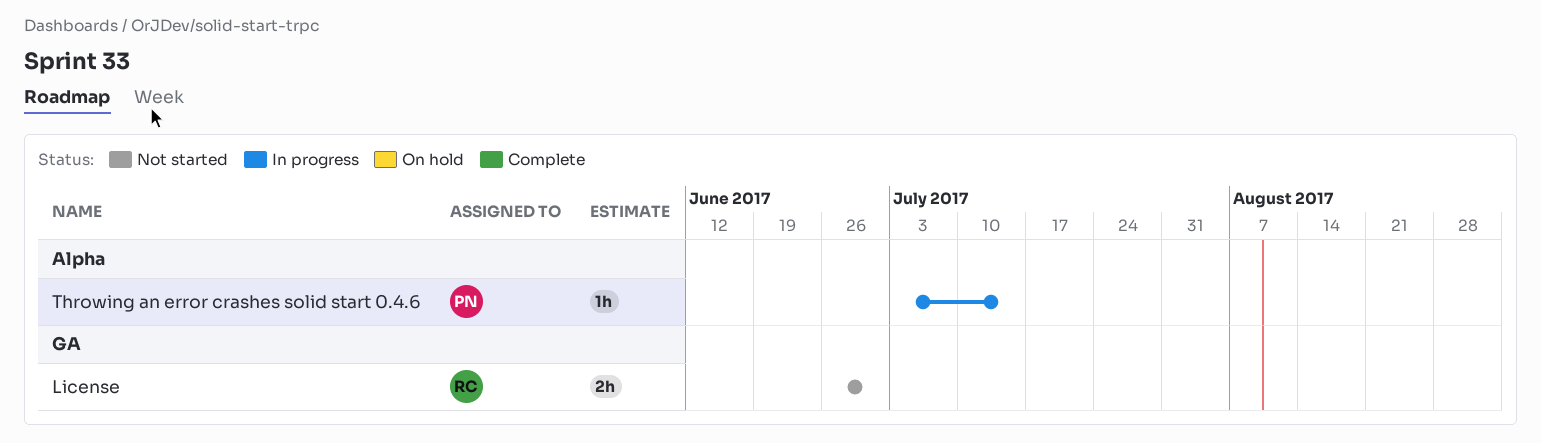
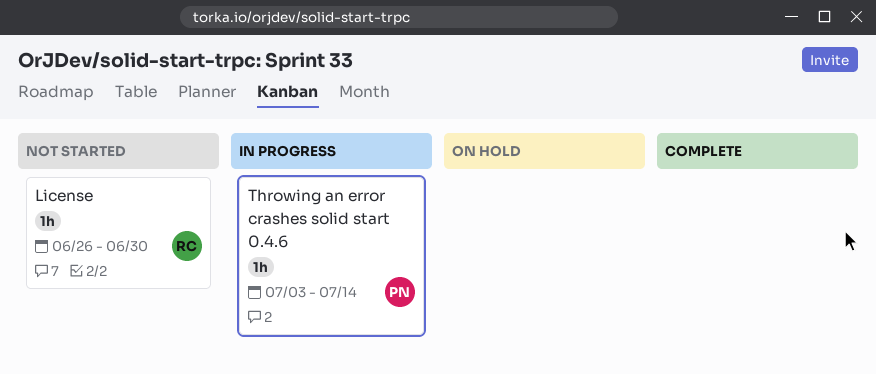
License, estimate: 2h -> 1h

